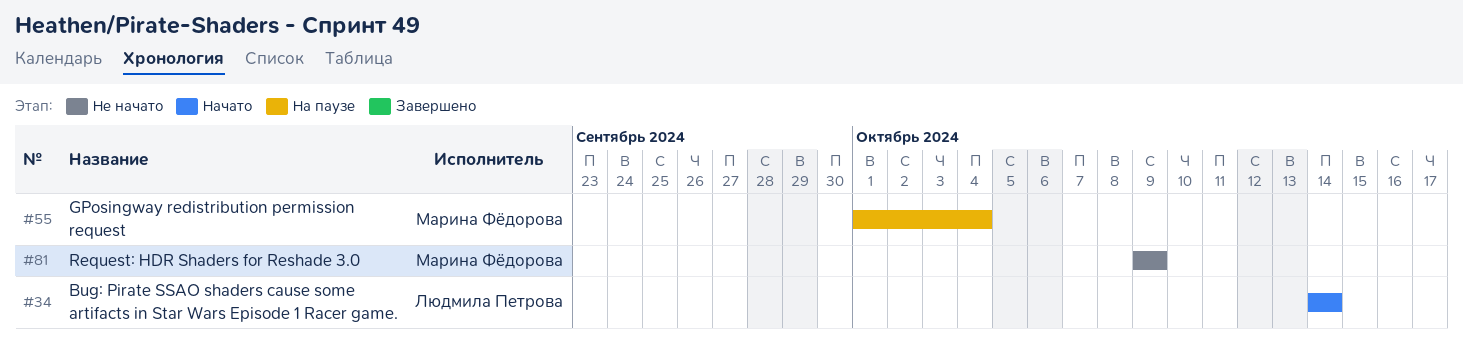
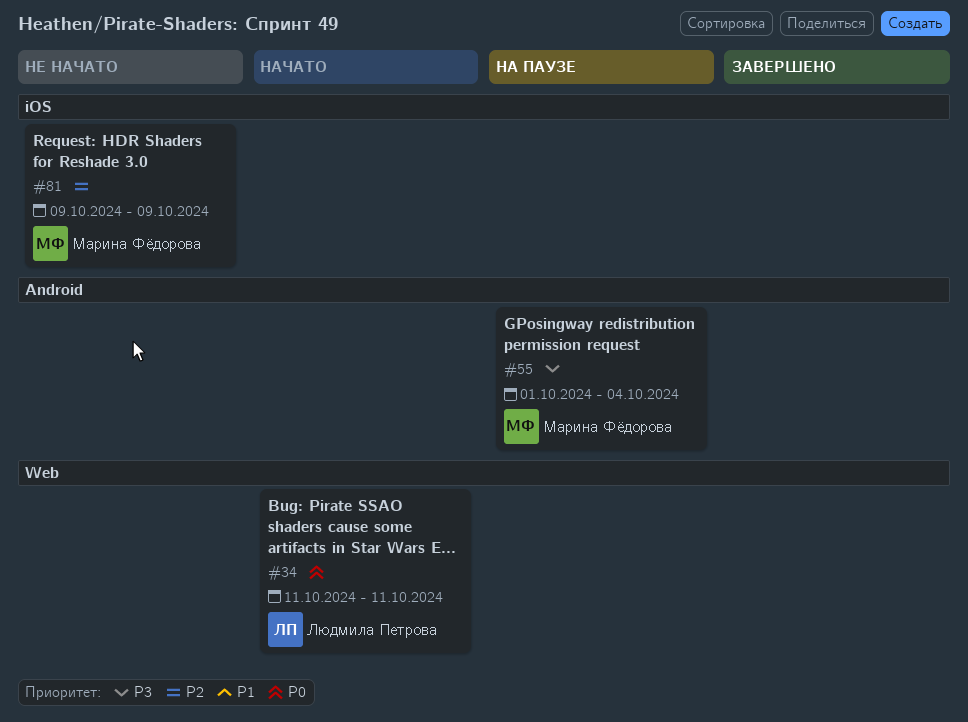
#34, start: Oct 14 -> Oct 11
#34, due: Oct 14 -> Oct 11

